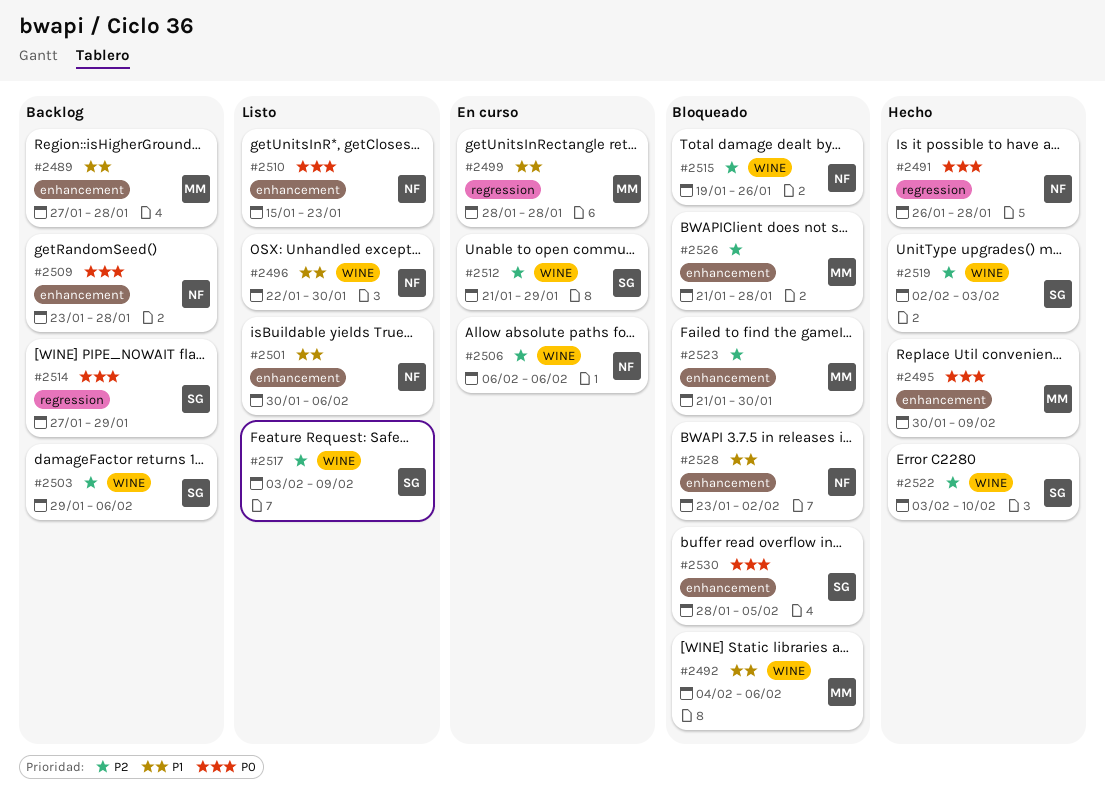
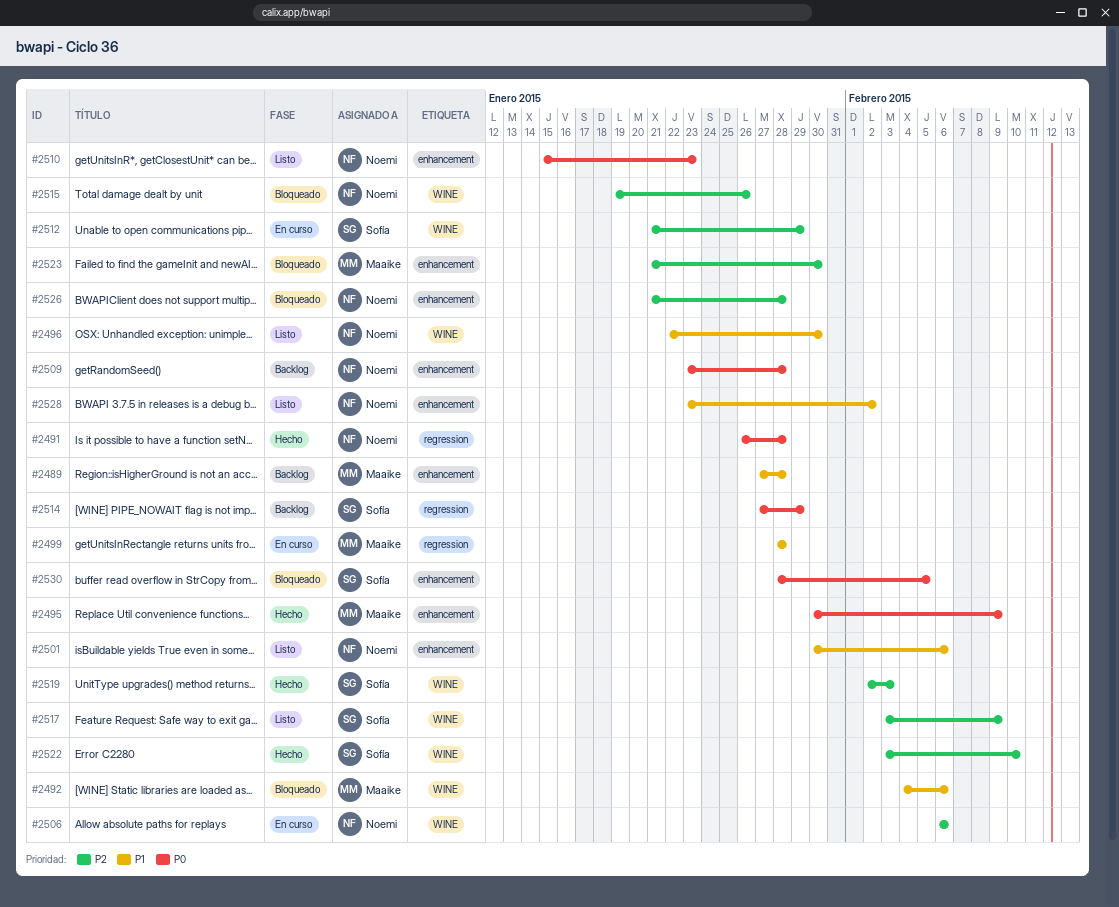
#2503: present -> none
#2526, owner: Maaike -> Noemi
#2528, status: Bloqueado -> Listo

